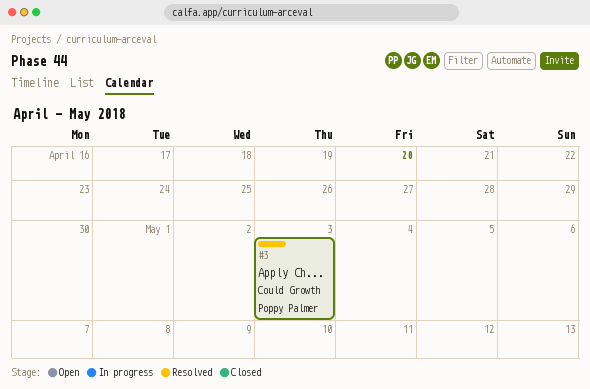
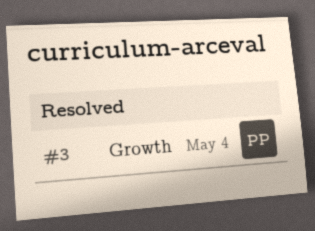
#3, due: May 3 -> May 4

